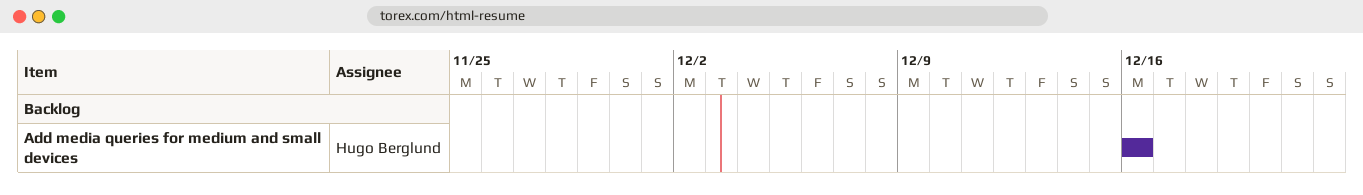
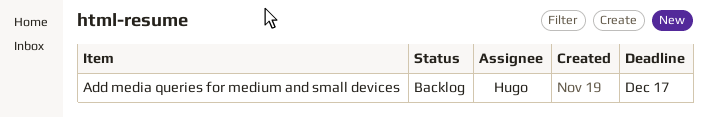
Add media queries for medium and small devices, due: Dec 16 -> Dec 17

